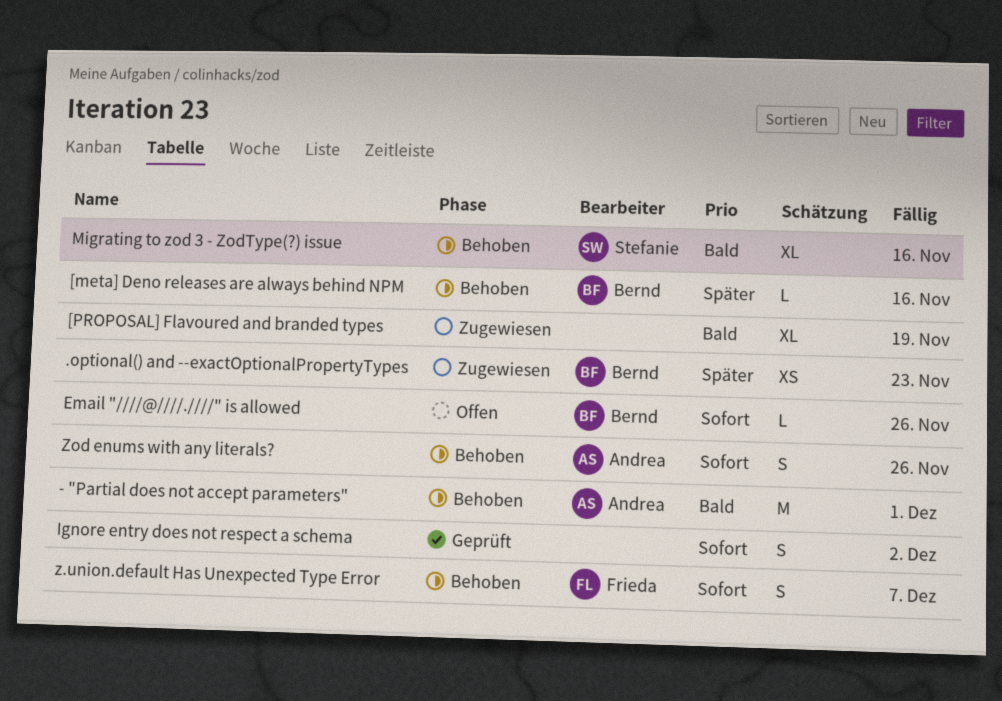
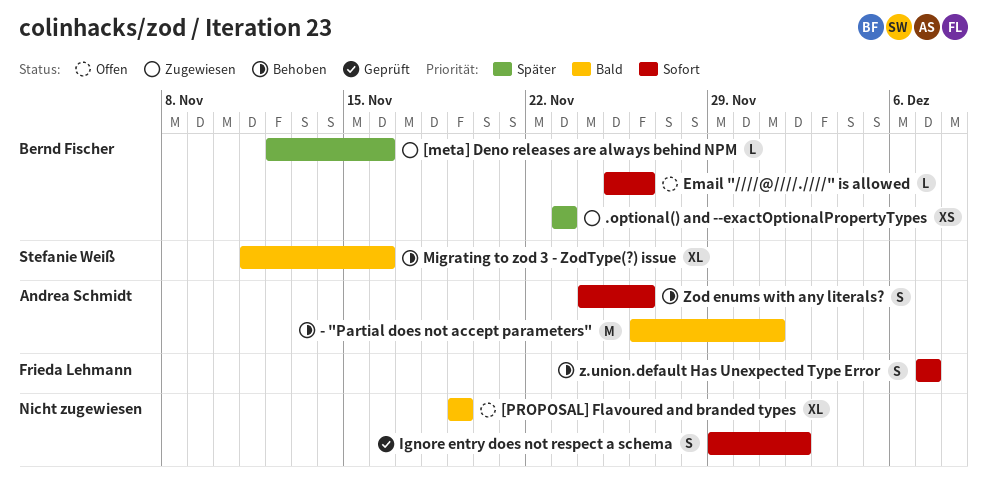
[meta] Deno releases are always behind NPM, status: Behoben -> Zugewiesen
[PROPOSAL] Flavoured and branded types, status: Zugewiesen -> Offen

